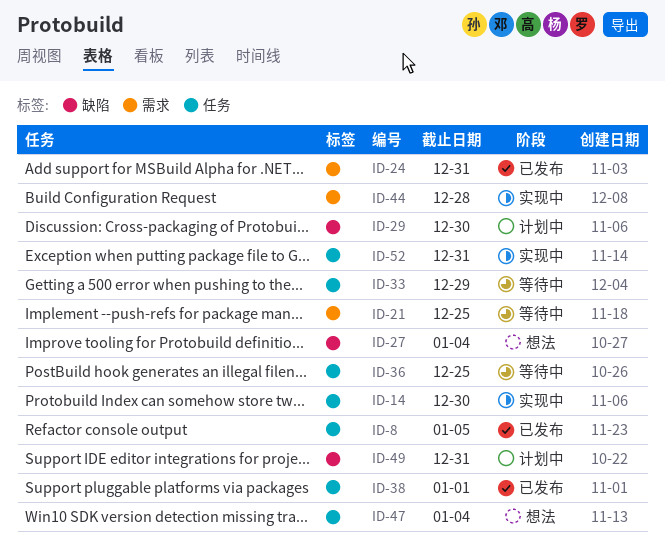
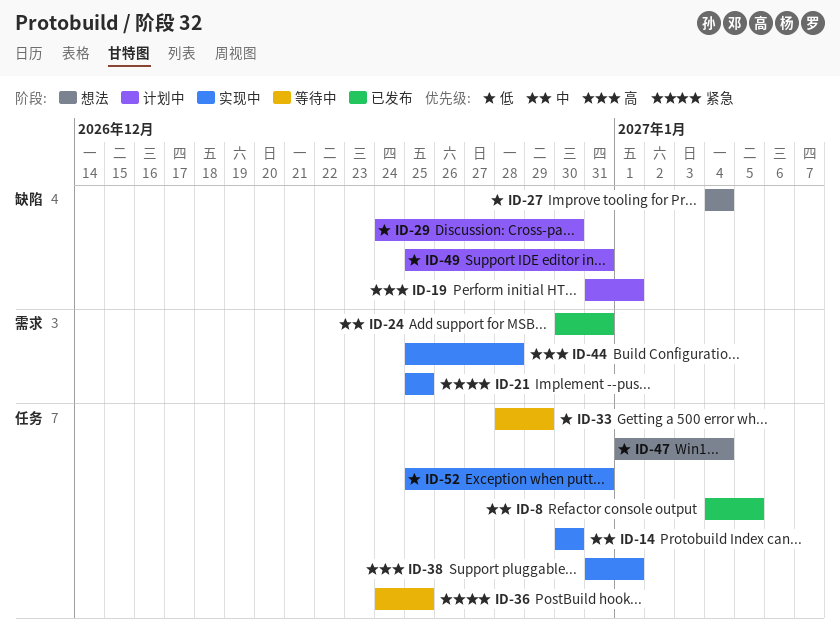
ID-19: none -> present
ID-21, status: 等待中 -> 实现中
ID-38, status: 已发布 -> 实现中

